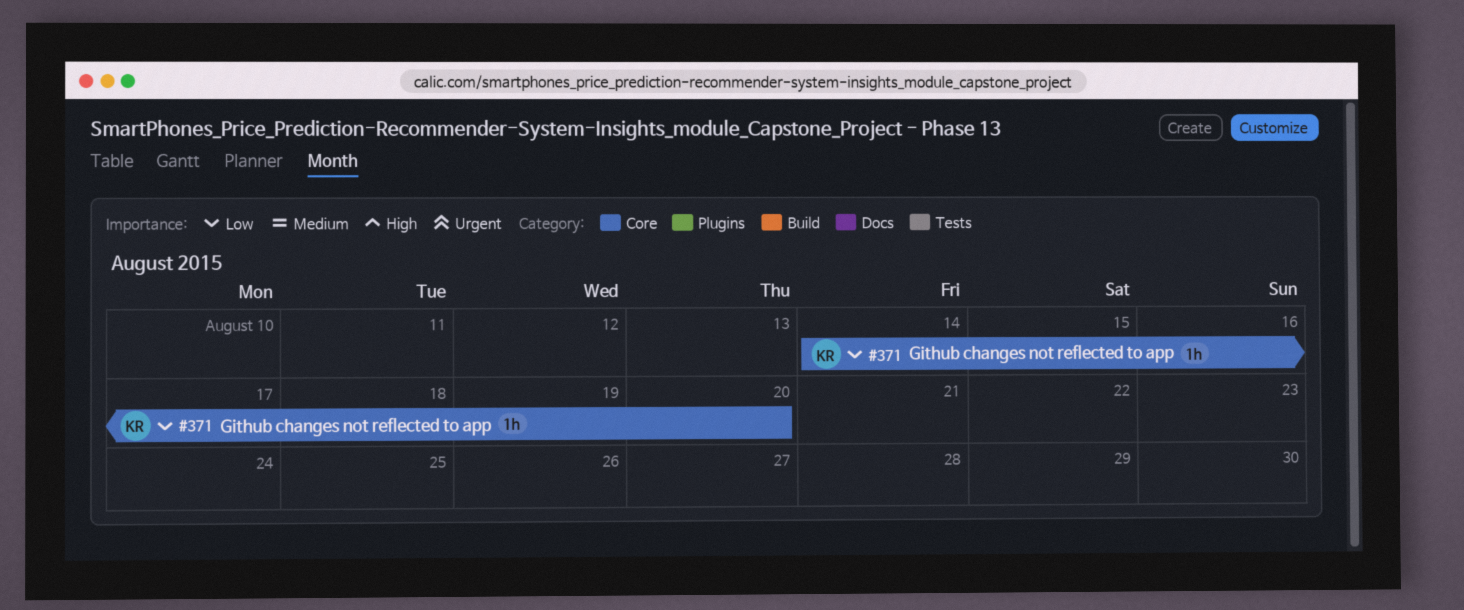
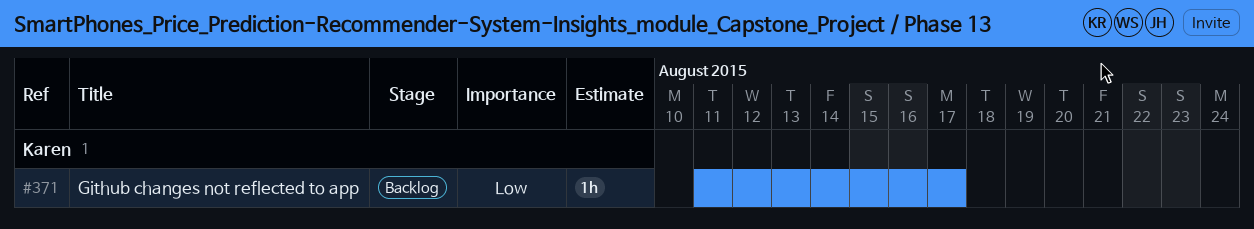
#371, start: Aug 14 -> Aug 11
#371, due: Aug 20 -> Aug 17

